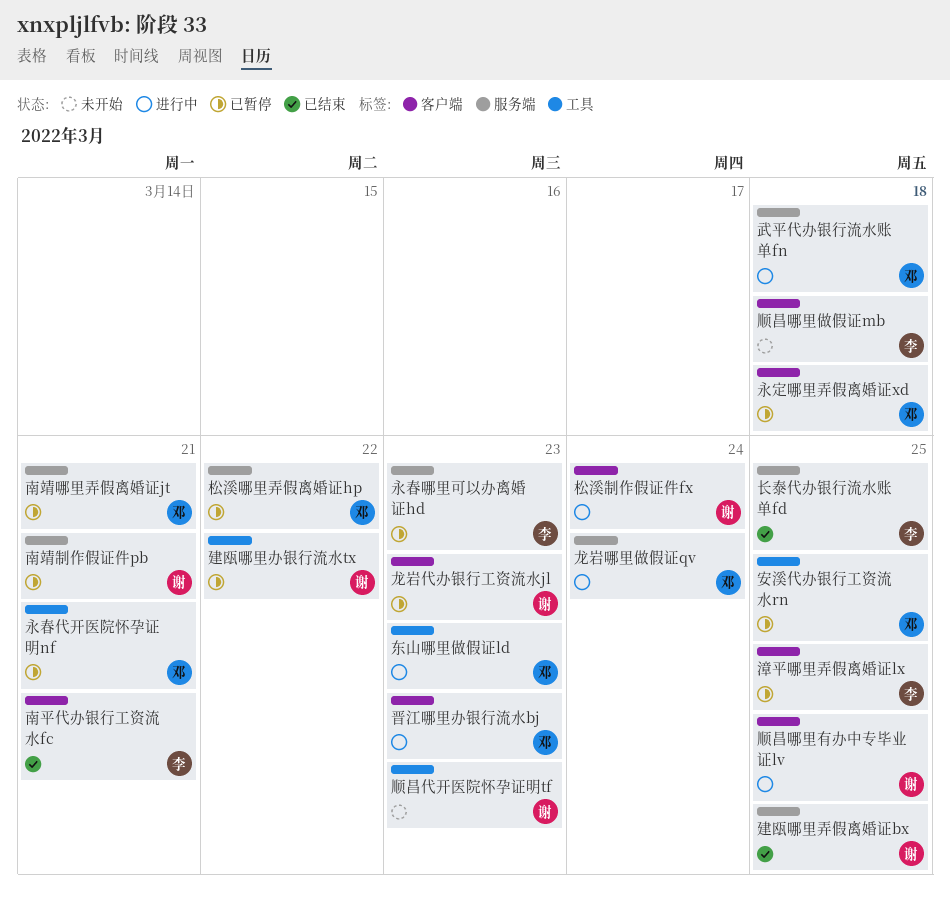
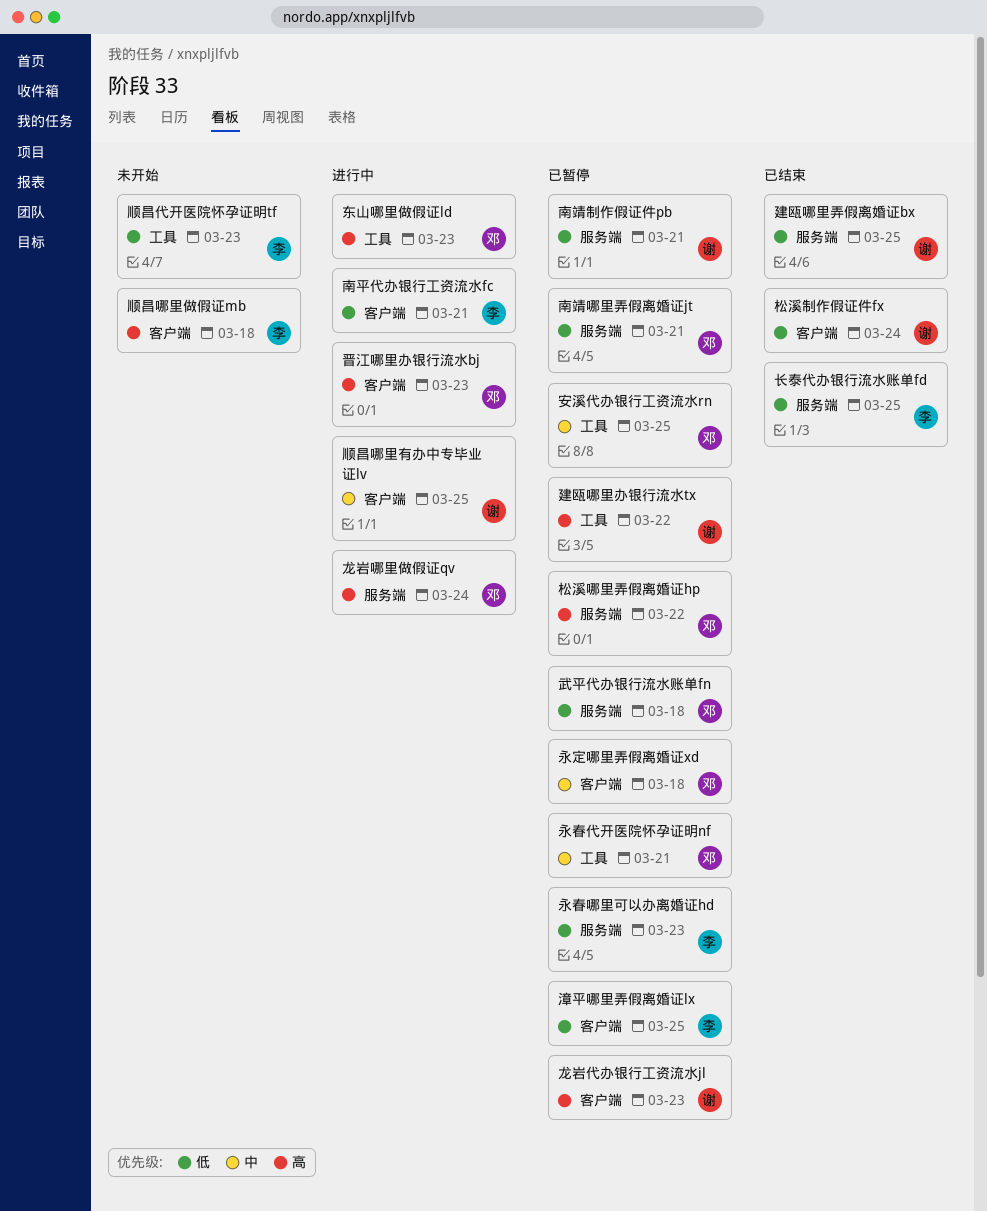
南平代办银行工资流水fc, status: 已结束 -> 进行中
松溪制作假证件fx, status: 进行中 -> 已结束
武平代办银行流水账单fn, status: 进行中 -> 已暂停
顺昌代开医院怀孕证明tf, owner: 谢 -> 李

